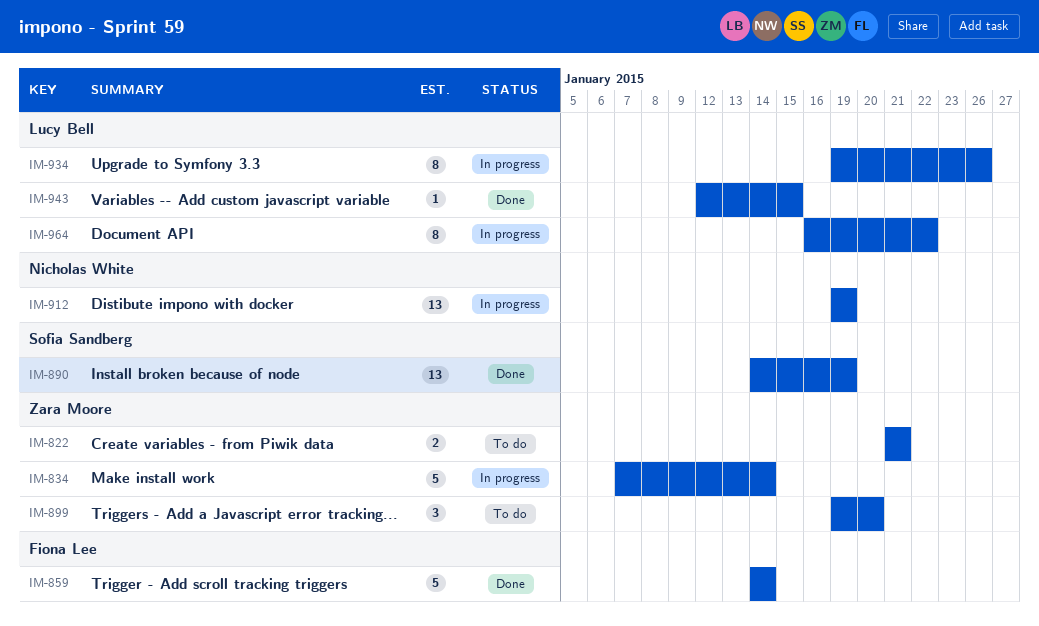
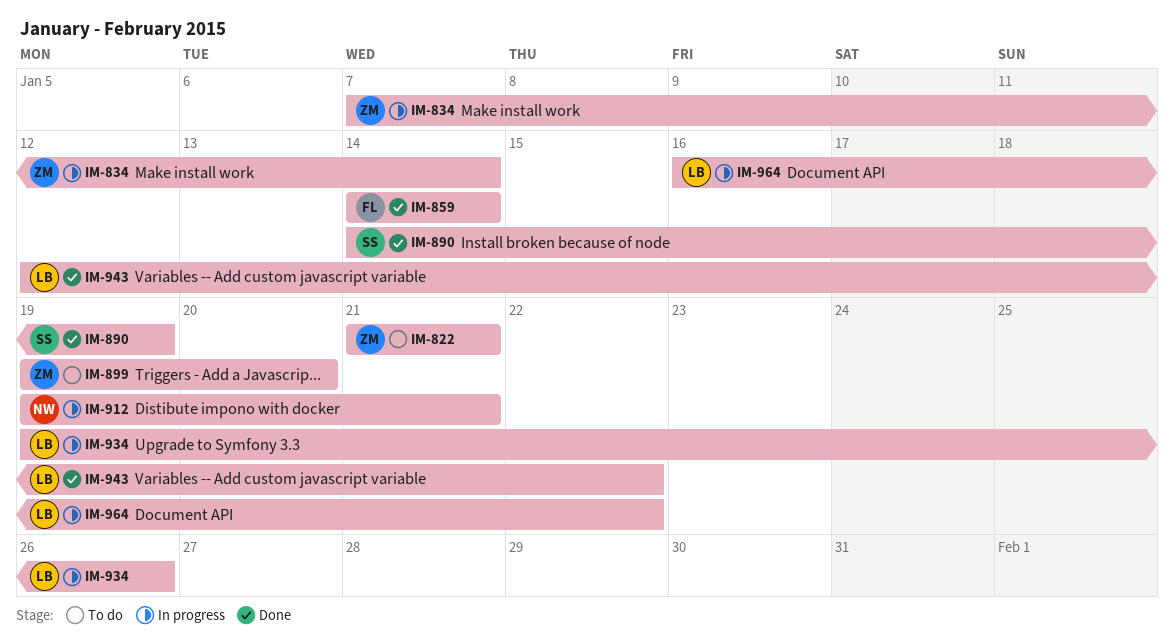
IM-912, due: Jan 19 -> Jan 21
IM-943, due: Jan 15 -> Jan 22

